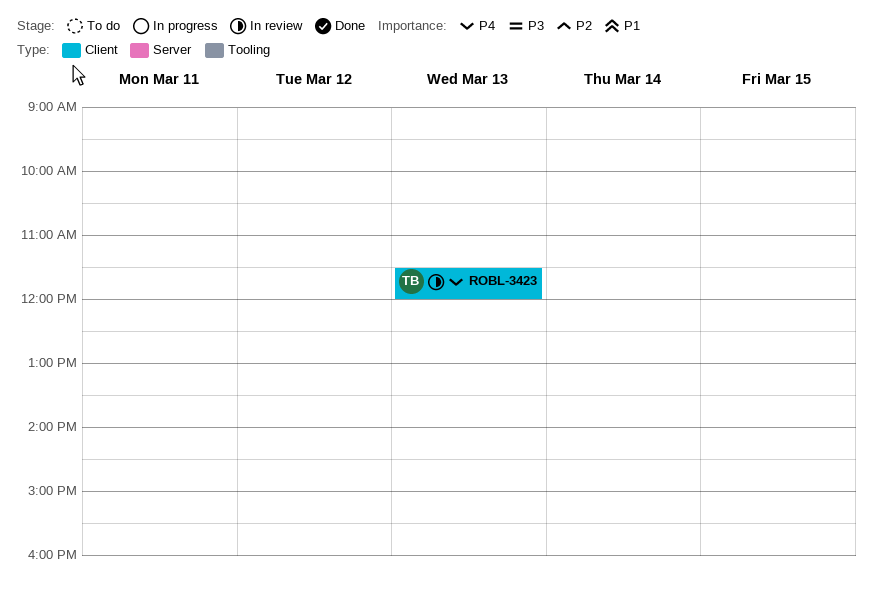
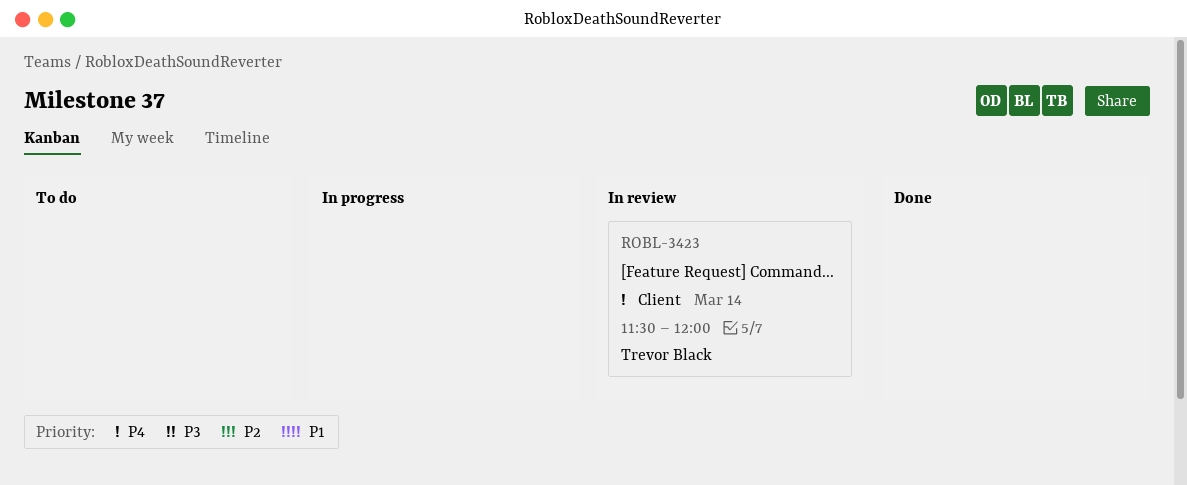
ROBL-3423, day: Mar 13 -> Mar 14

